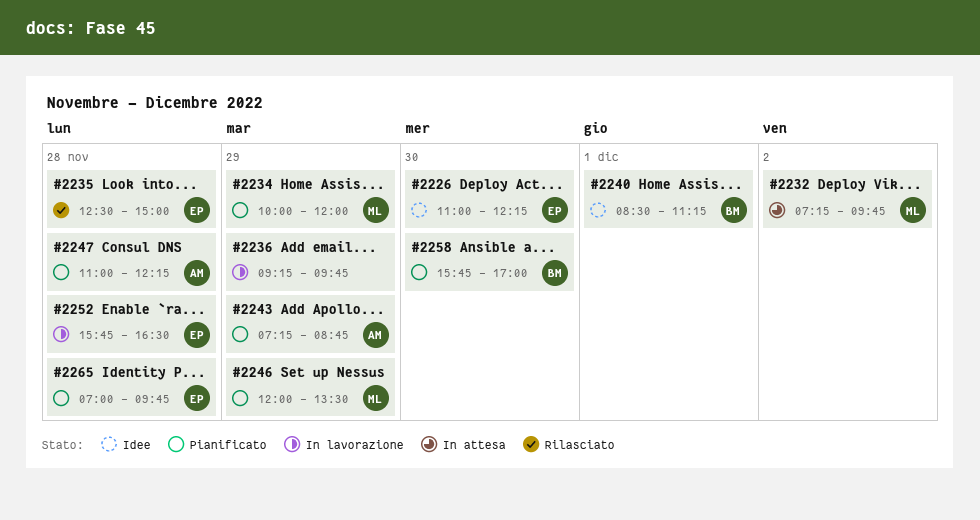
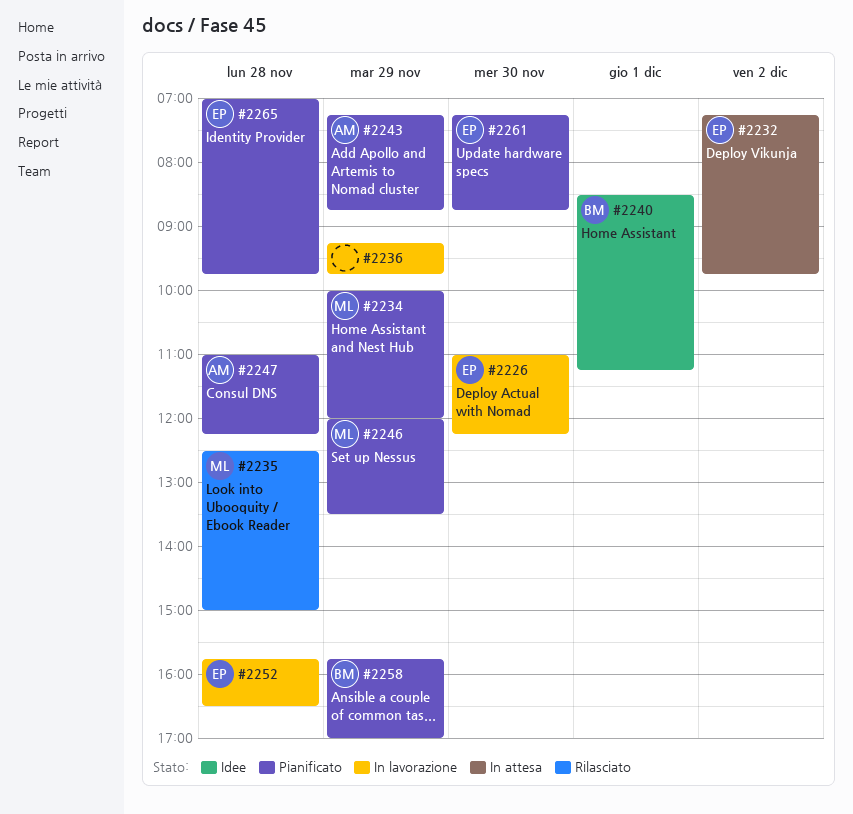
#2226, status: Idee -> In lavorazione
#2232, owner: ML -> EP
#2235, owner: EP -> ML
#2258, day: Nov 30 -> Nov 29
#2261: none -> present

